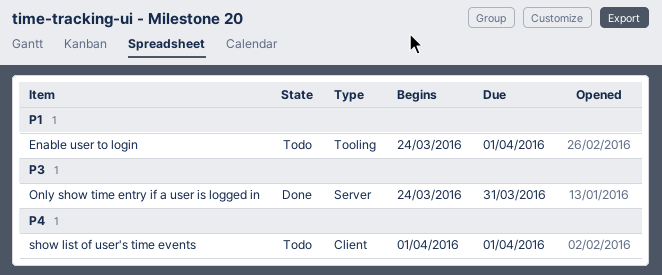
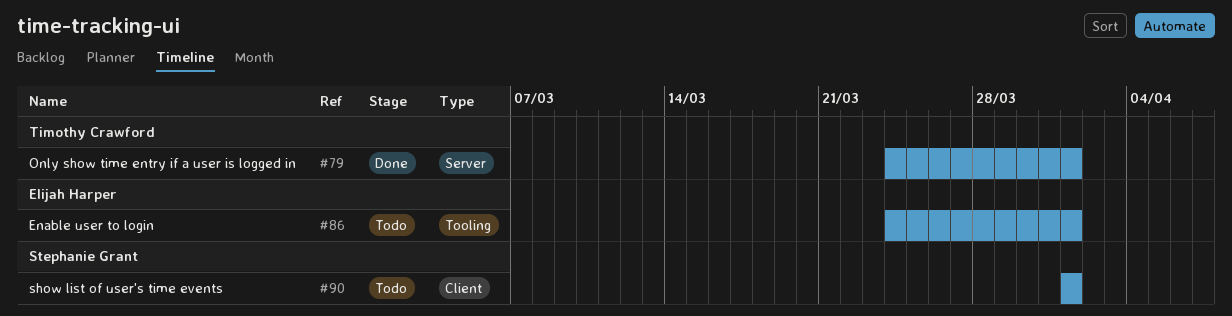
Only show time entry if a user is logged in, due: Mar 31 -> Apr 1

